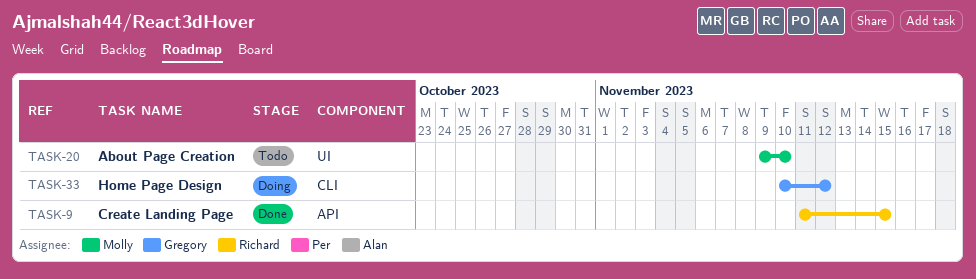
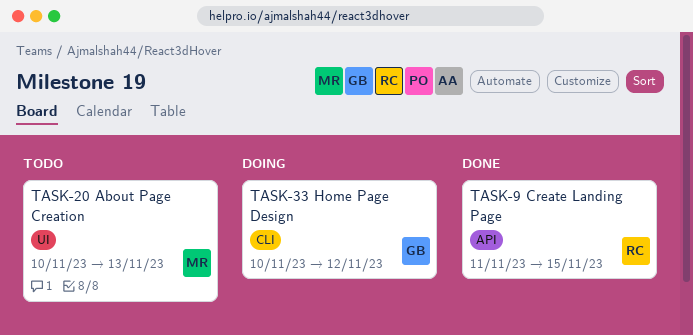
TASK-20, start: Nov 9 -> Nov 10
TASK-20, due: Nov 10 -> Nov 13

